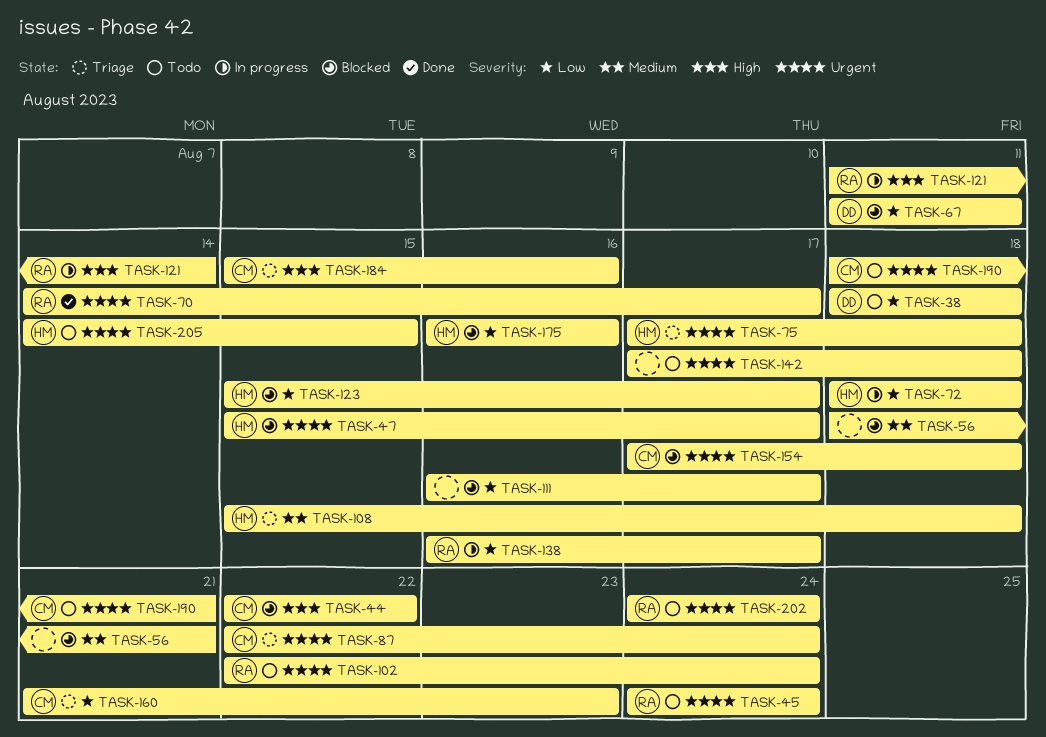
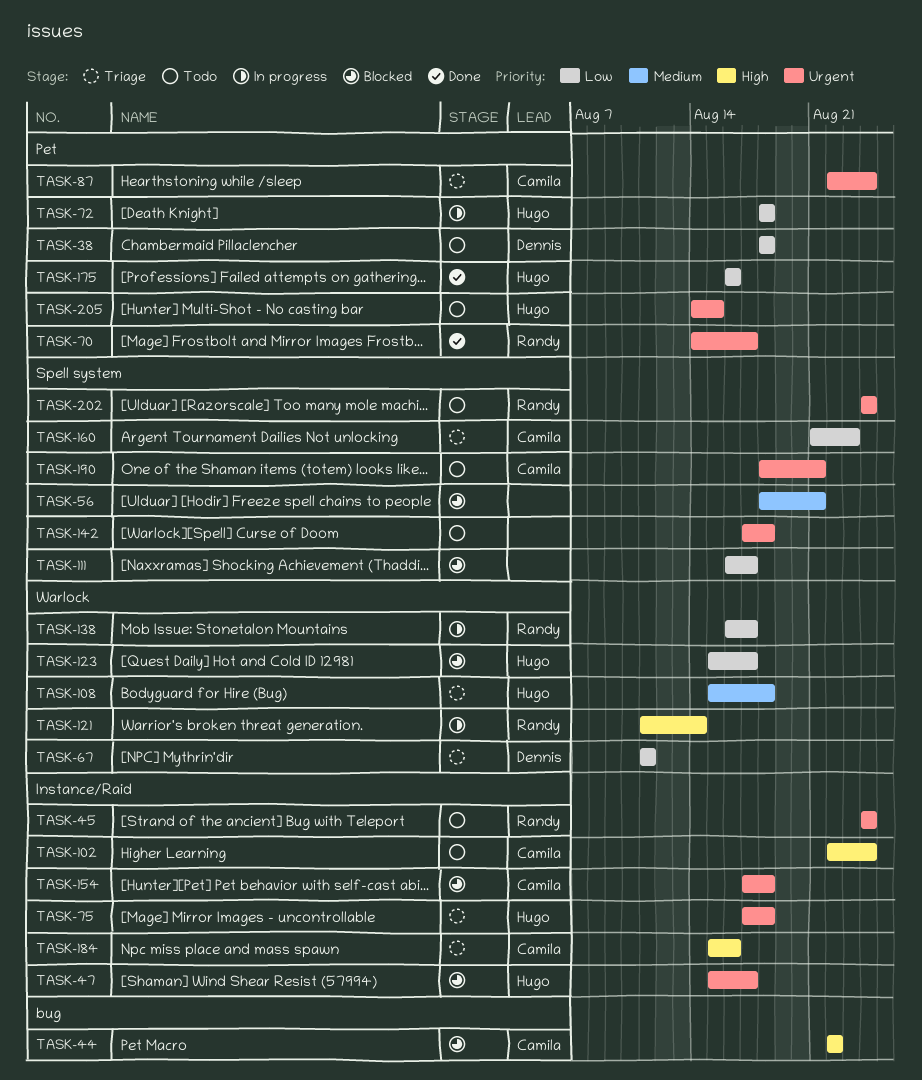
TASK-67, status: Blocked -> Triage
TASK-102, owner: Randy -> Camila
TASK-102, priority: Urgent -> High
TASK-175, status: Blocked -> Done

